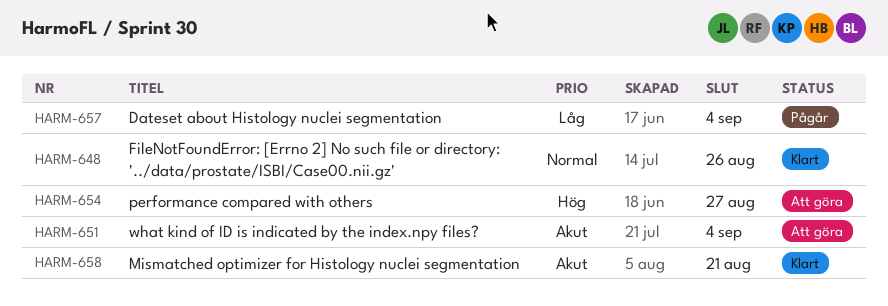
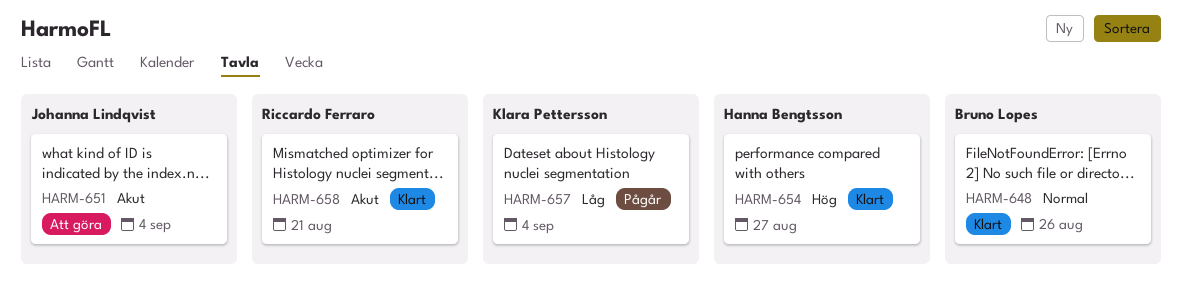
HARM-654, status: Att göra -> Klart

